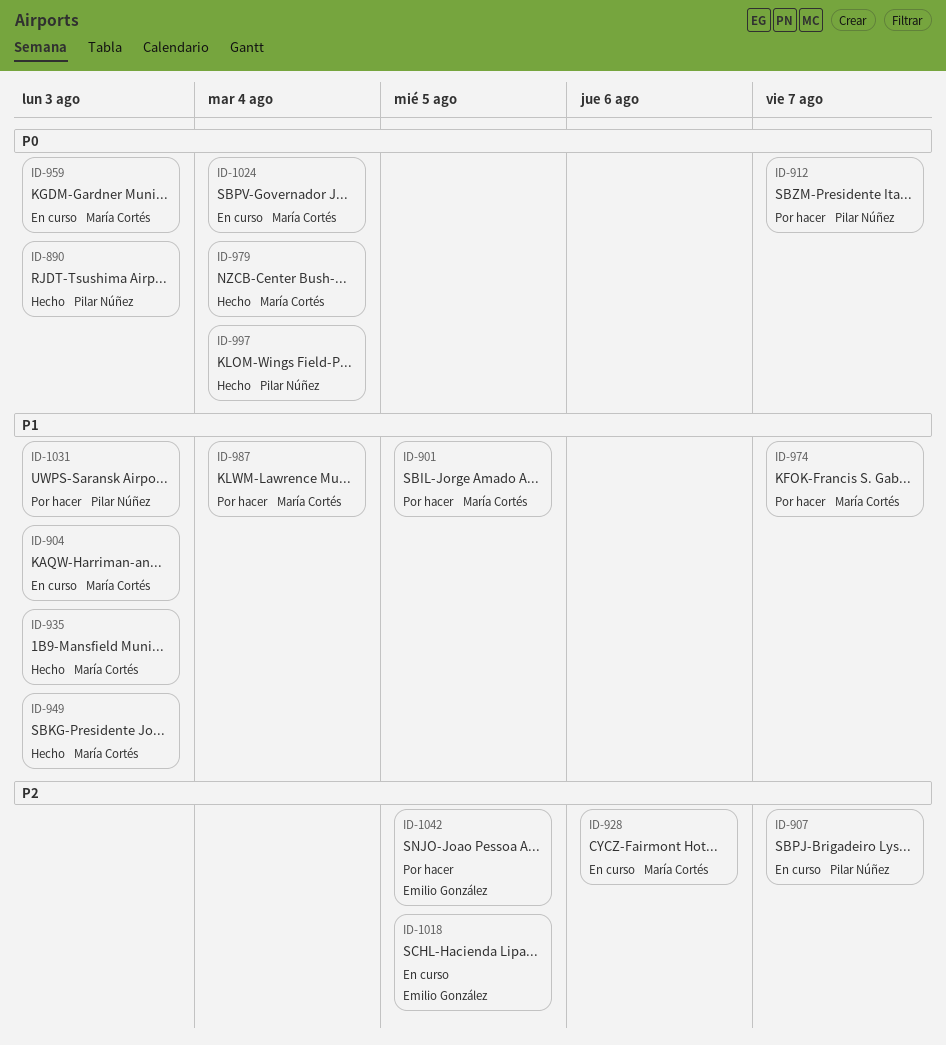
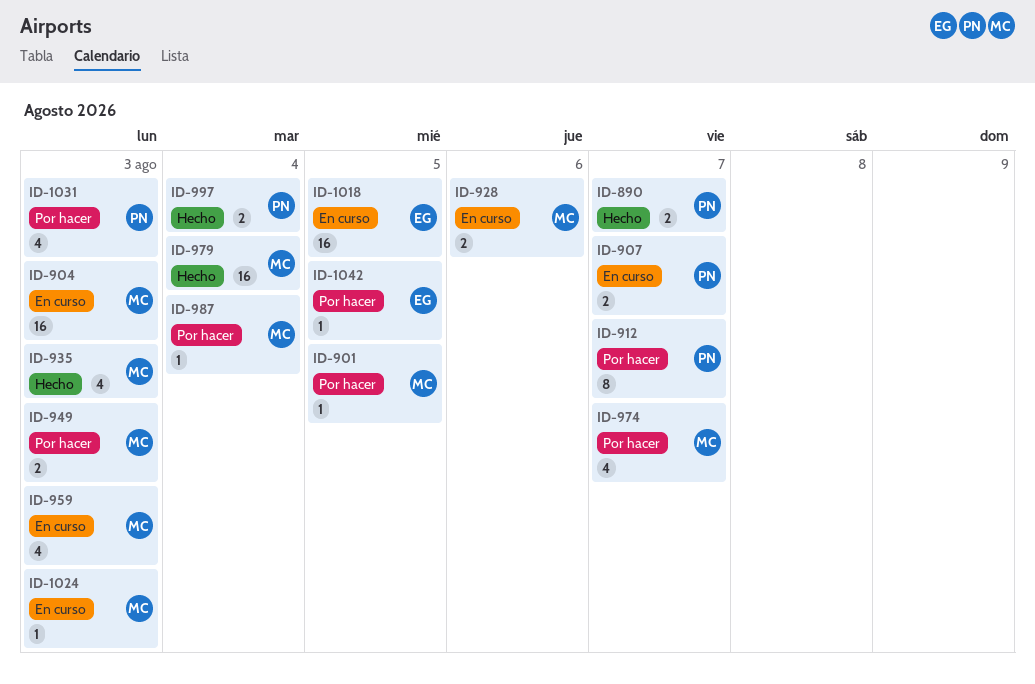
ID-890, due: Aug 3 -> Aug 7
ID-949, status: Hecho -> Por hacer
ID-1024, due: Aug 4 -> Aug 3

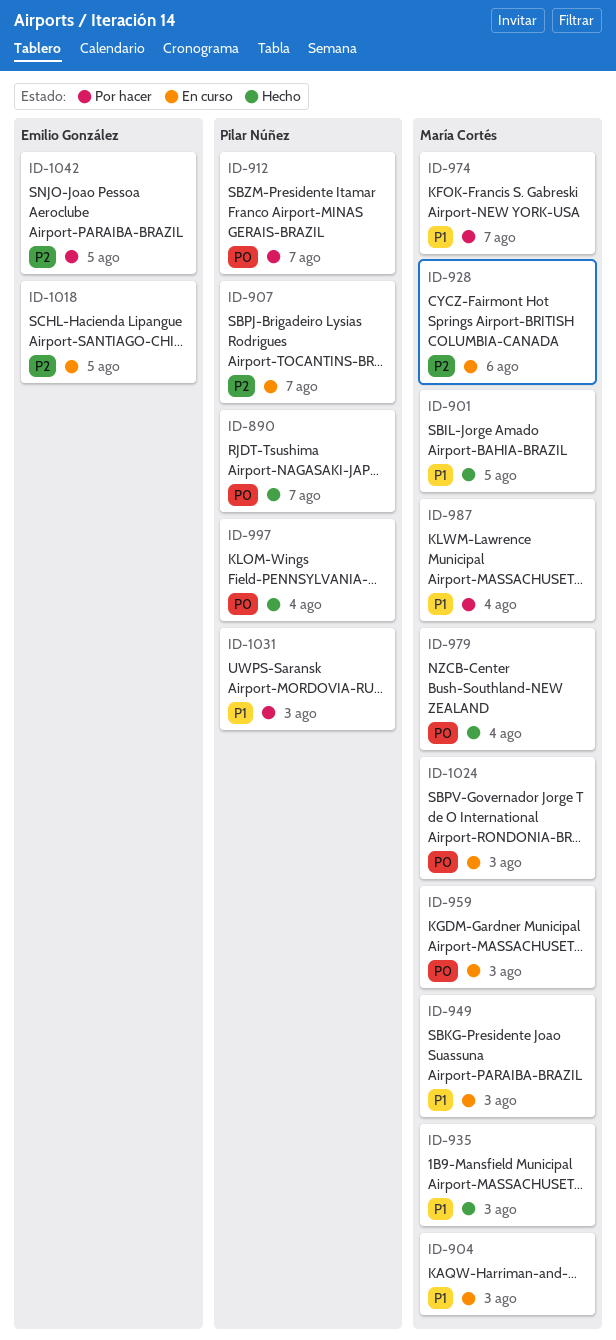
ID-901, status: Por hacer -> Hecho
ID-949, status: Por hacer -> En curso

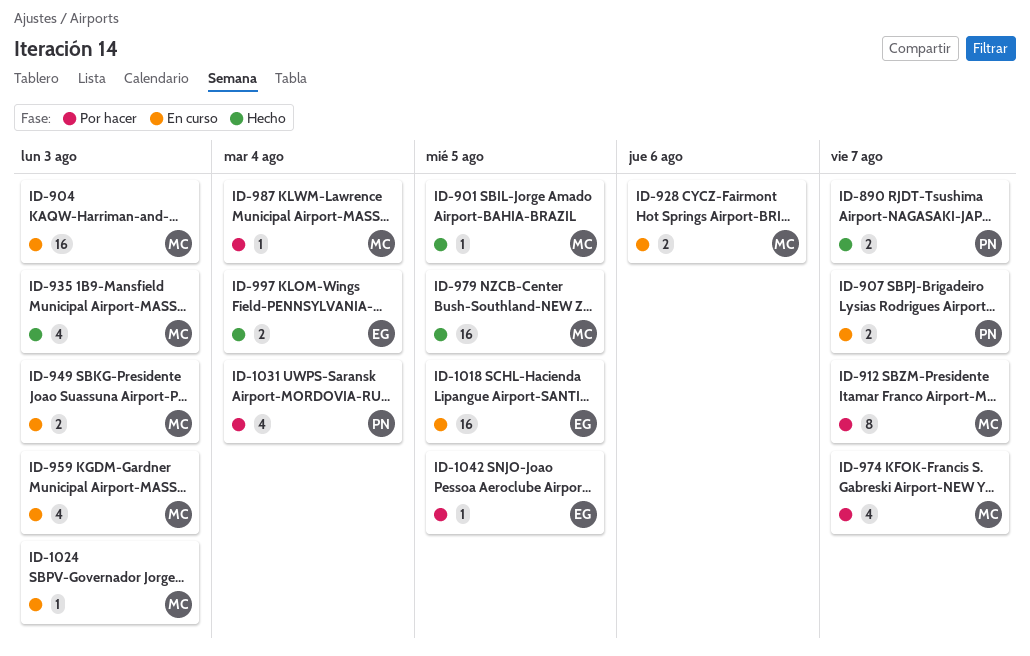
ID-912, owner: Pilar Núñez -> María Cortés
ID-979, due: Aug 4 -> Aug 5
ID-997, owner: Pilar Núñez -> Emilio González
ID-1031, due: Aug 3 -> Aug 4

